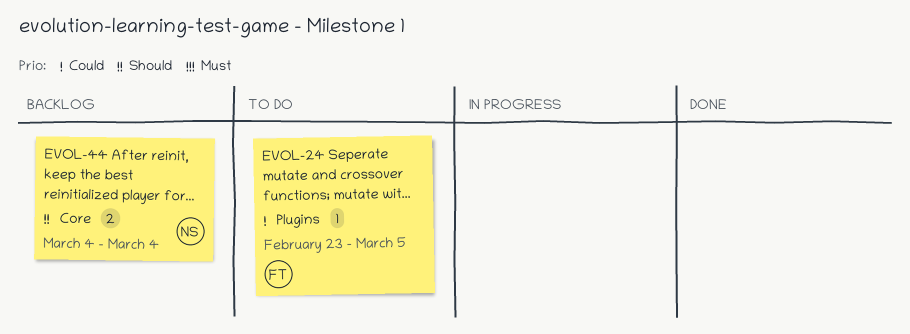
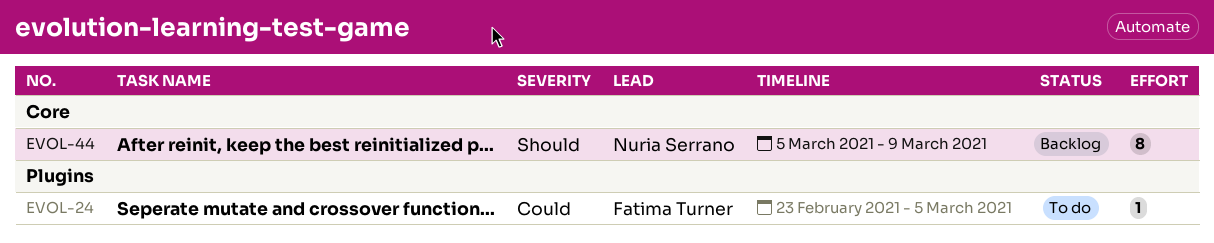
EVOL-44, estimate: 2 -> 8
EVOL-44, start: Mar 4 -> Mar 5
EVOL-44, due: Mar 4 -> Mar 9

